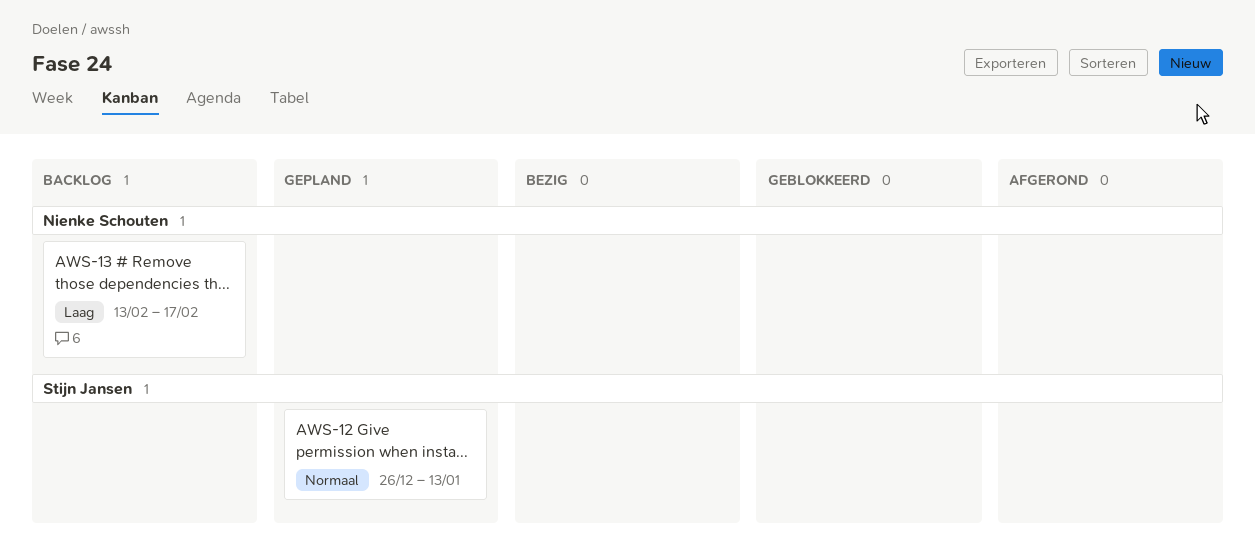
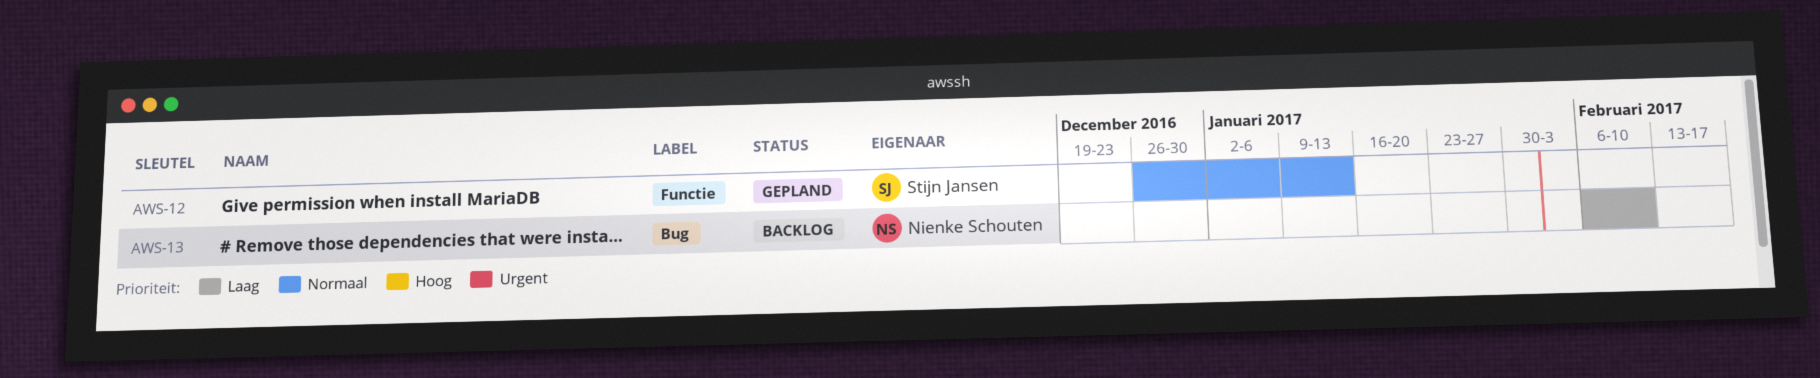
AWS-13, start: Feb 13 -> Feb 6
AWS-13, due: Feb 17 -> Feb 10

